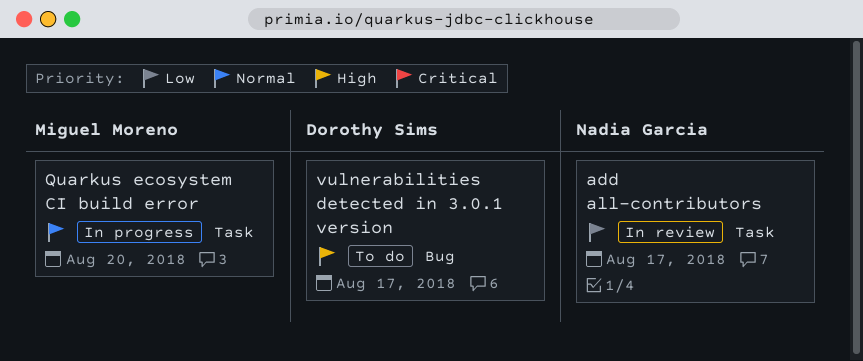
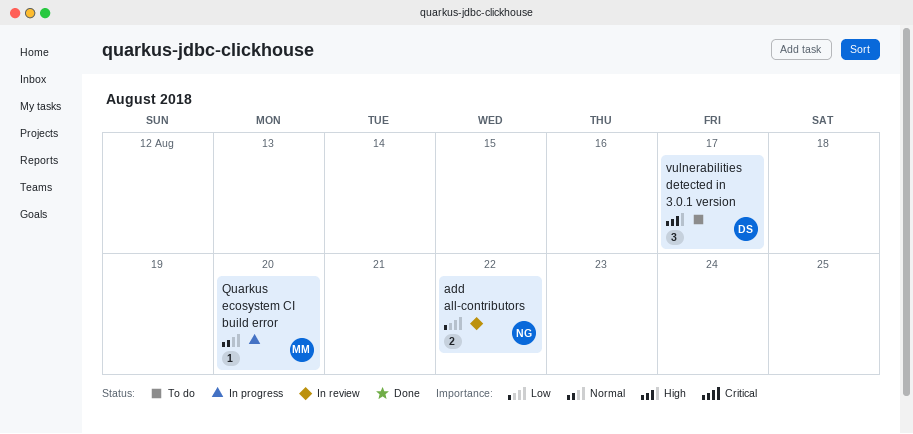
add all-contributors, due: Aug 17 -> Aug 22

